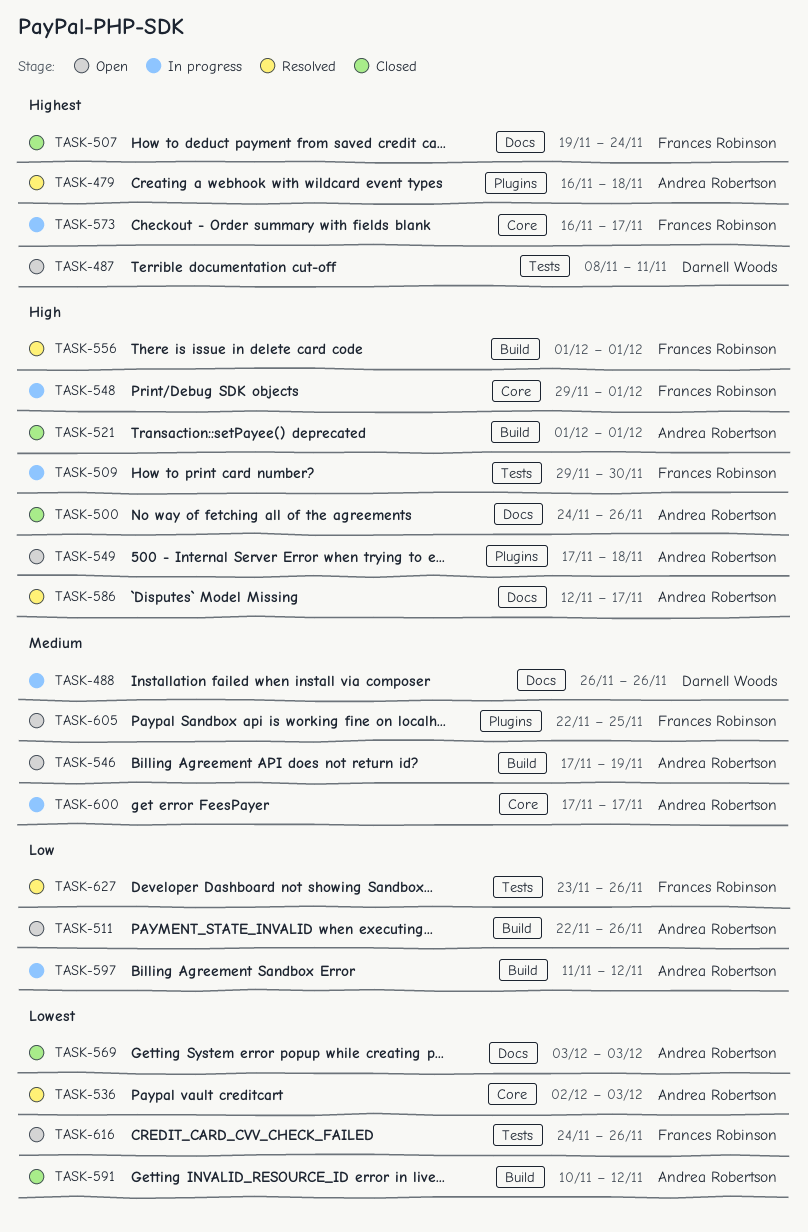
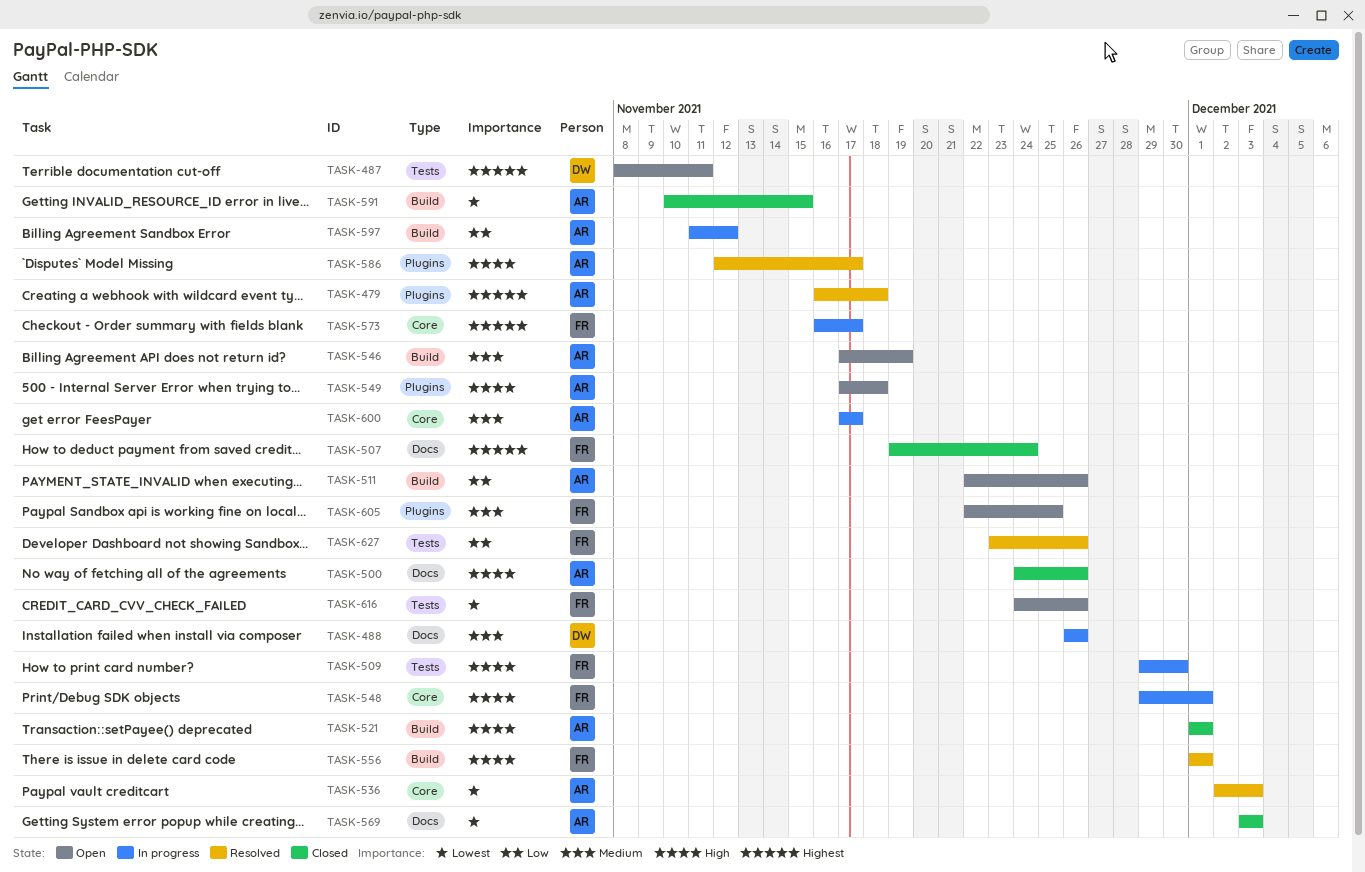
TASK-586, label: Docs -> Plugins
TASK-591, due: Nov 12 -> Nov 15

